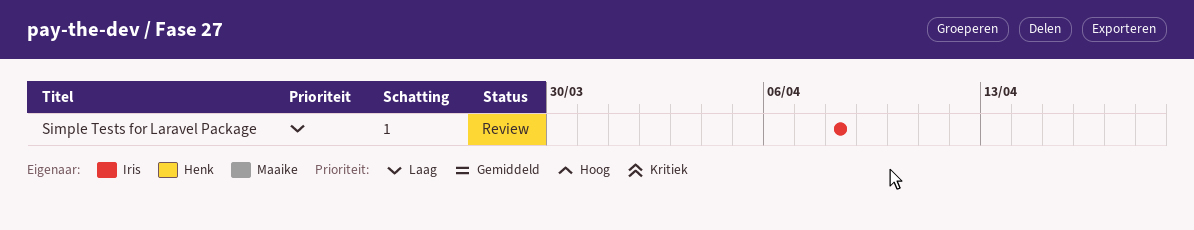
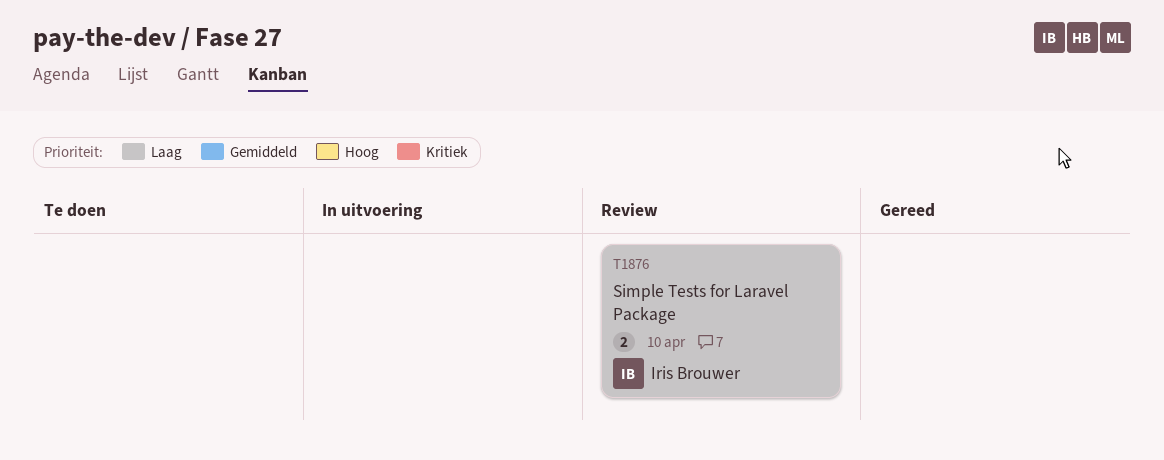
Simple Tests for Laravel Package, estimate: 1 -> 2
Simple Tests for Laravel Package, due: Apr 8 -> Apr 10

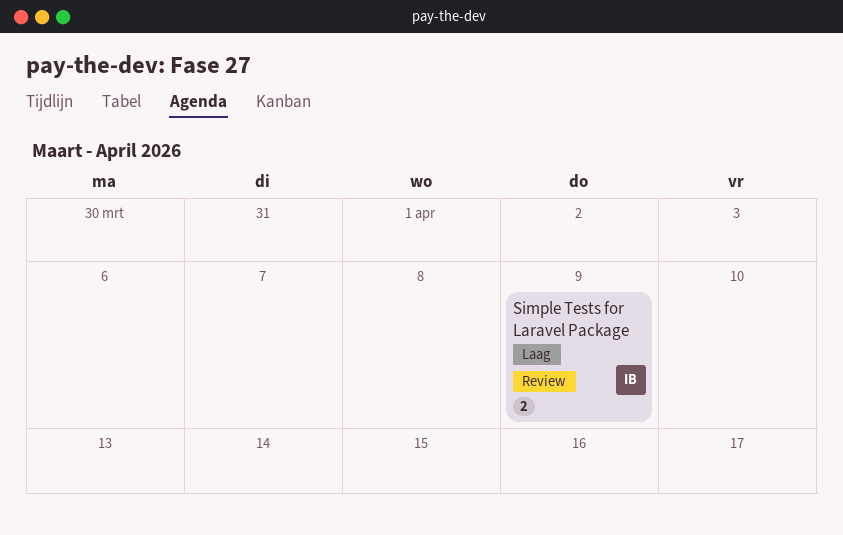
Simple Tests for Laravel Package, due: Apr 10 -> Apr 9

